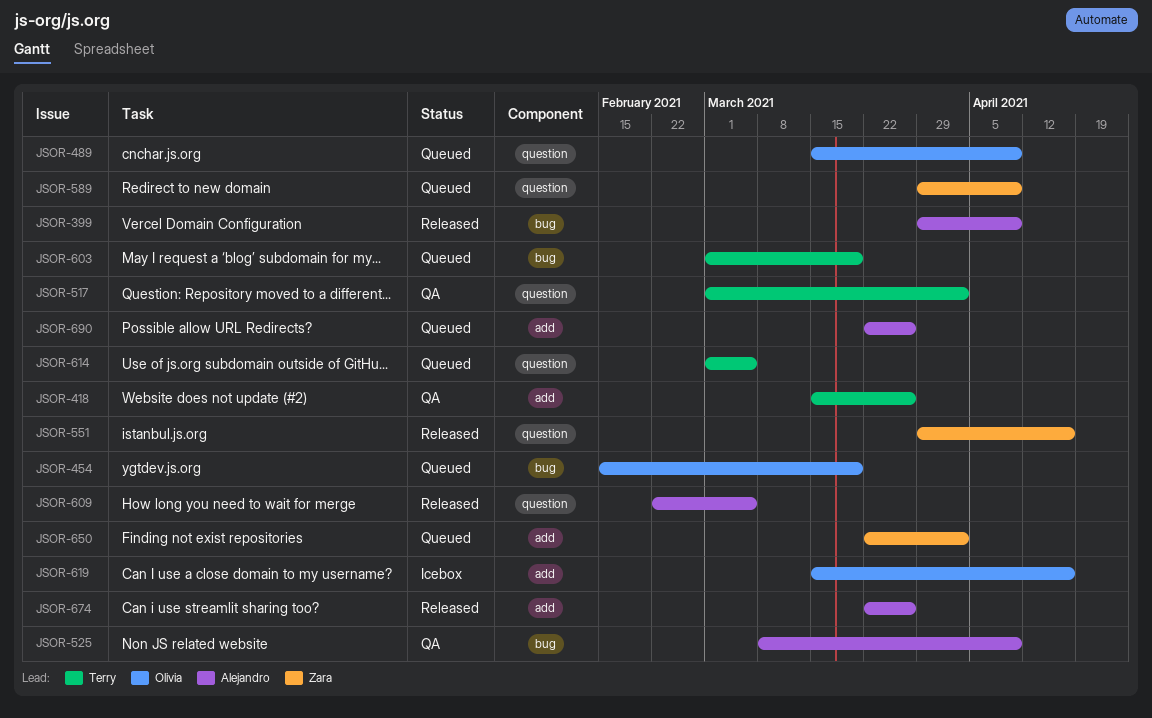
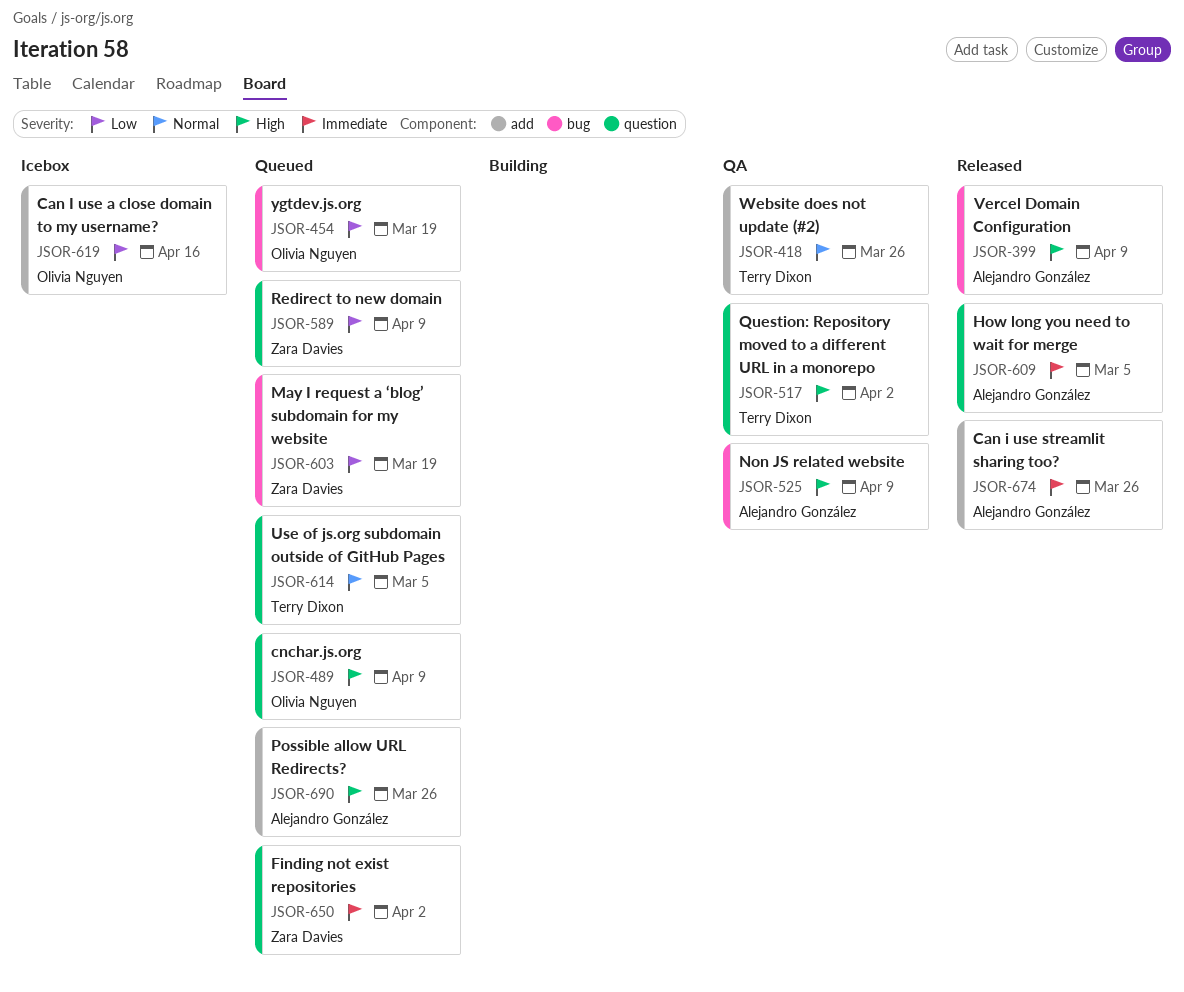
JSOR-551: present -> none
JSOR-603, owner: Terry Dixon -> Zara Davies
JSOR-650, label: add -> question

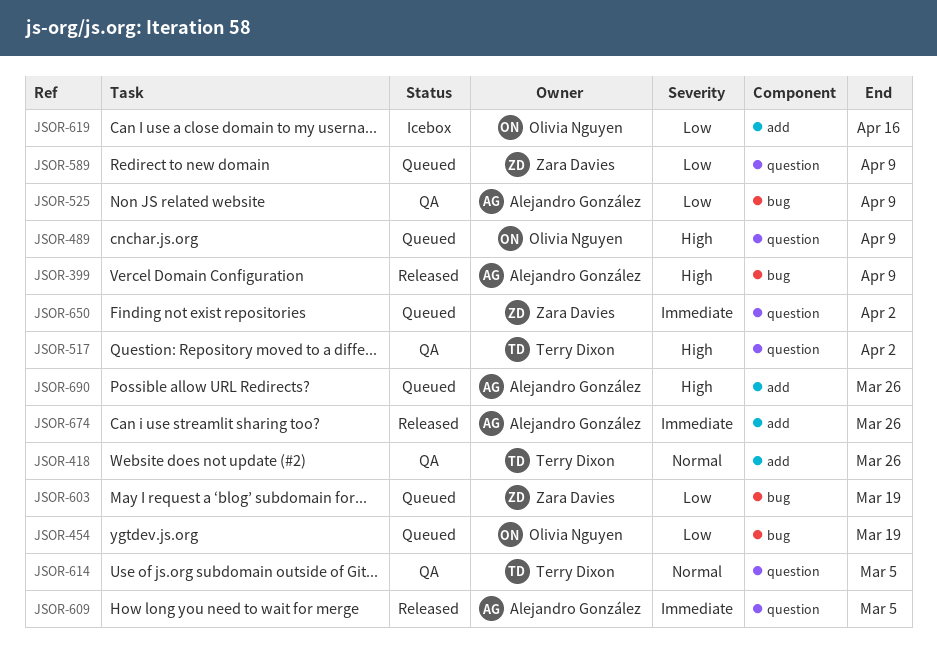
JSOR-525, priority: High -> Low
JSOR-614, status: Queued -> QA

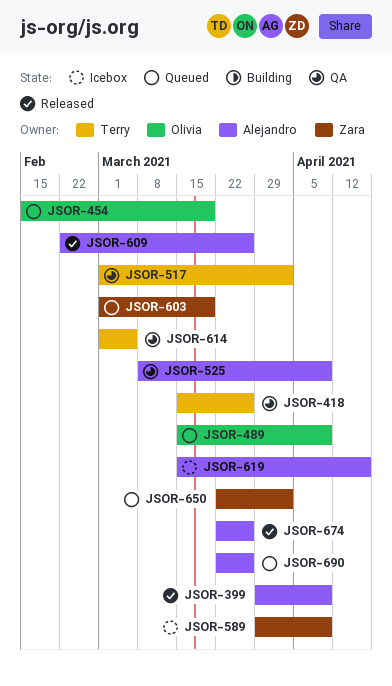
JSOR-589, status: Queued -> Icebox
JSOR-609, due: Mar 5 -> Mar 26
JSOR-619, owner: Olivia Nguyen -> Alejandro González

